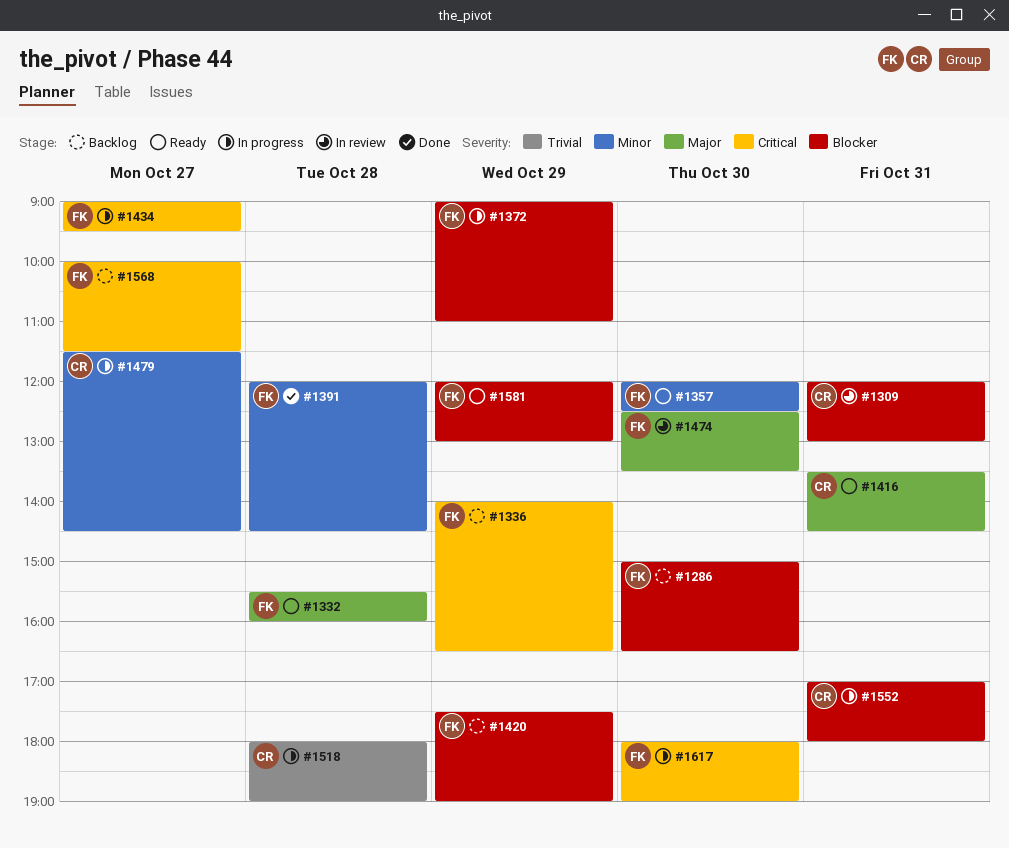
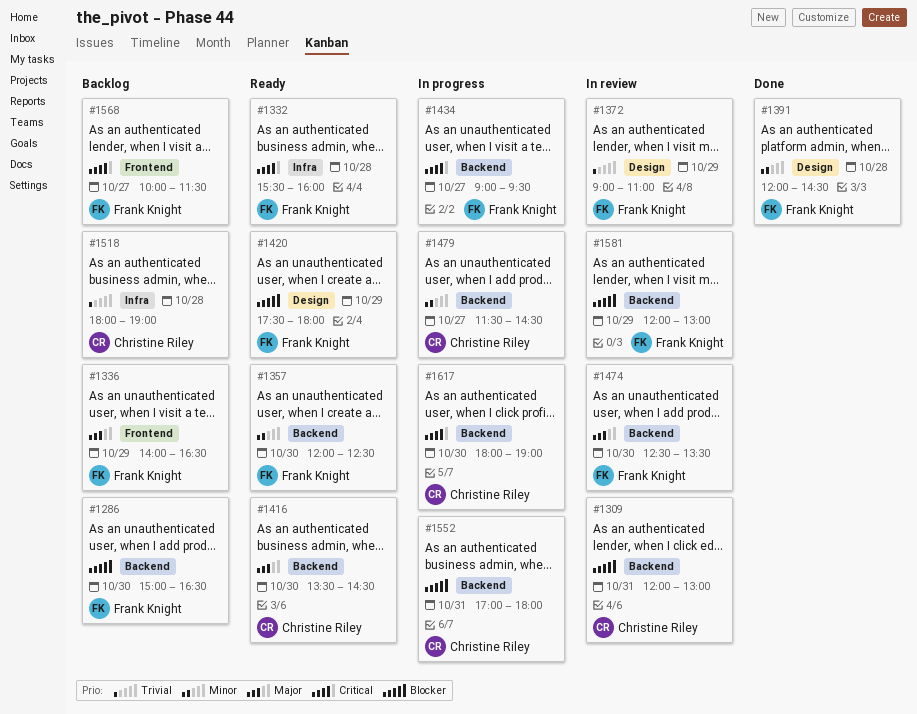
#1332, priority: Major -> Critical
#1336, priority: Critical -> Major
#1372, status: In progress -> In review
#1372, priority: Blocker -> Trivial
#1416, day: Oct 31 -> Oct 30
#1420, status: Backlog -> Ready
#1420, ends: 19:00 -> 18:00
#1518, status: In progress -> Backlog
#1581, status: Ready -> In review
#1617, owner: Frank Knight -> Christine Riley

